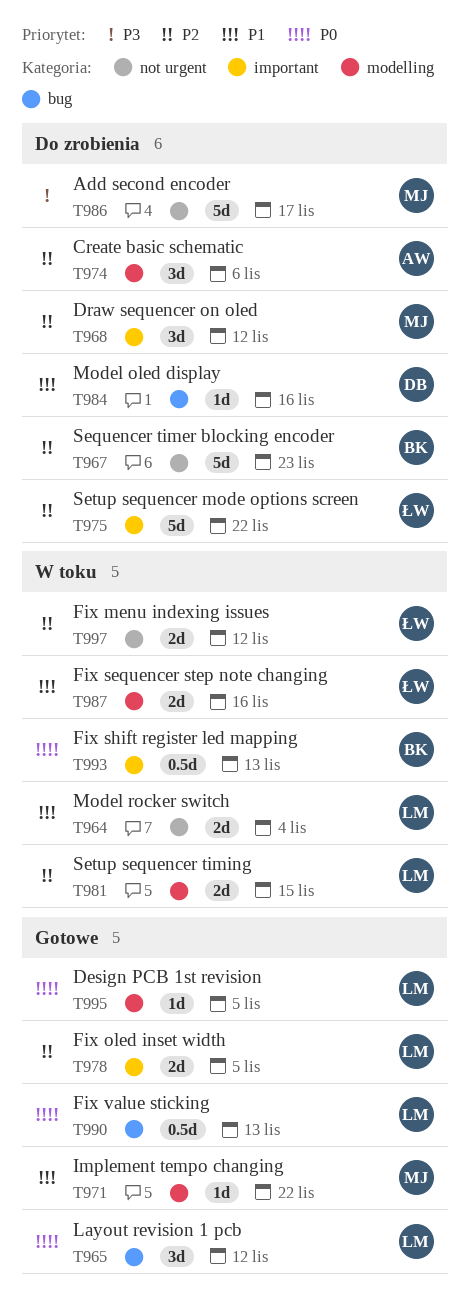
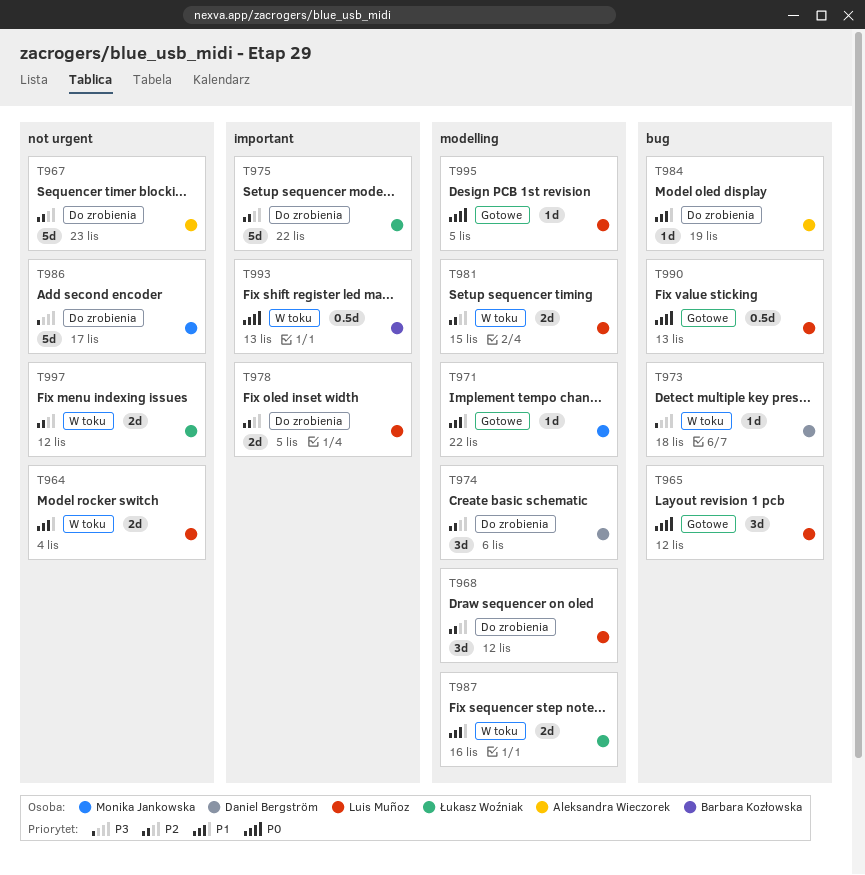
T967, owner: Barbara Kozłowska -> Aleksandra Wieczorek
T968, owner: Monika Jankowska -> Luis Muñoz
T968, label: important -> modelling
T973: none -> present
T974, owner: Aleksandra Wieczorek -> Daniel Bergström
T978, status: Gotowe -> Do zrobienia
T984, owner: Daniel Bergström -> Aleksandra Wieczorek
T984, due: Nov 16 -> Nov 19

